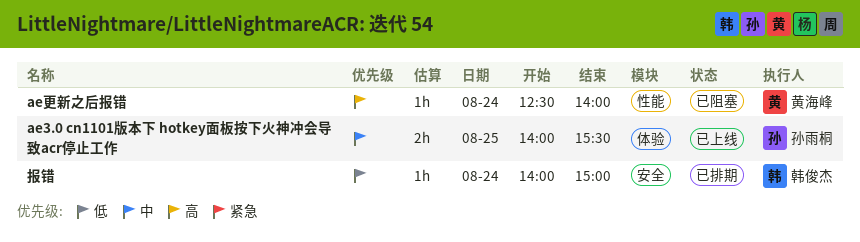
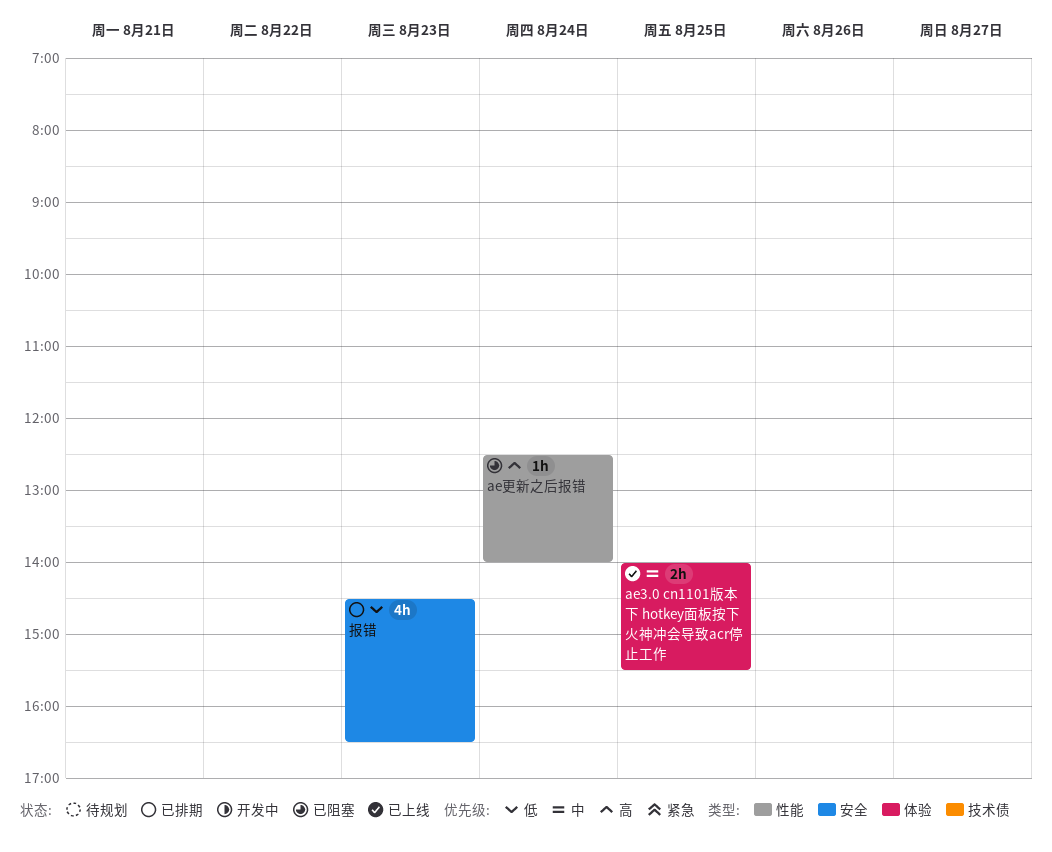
报错, estimate: 1h -> 4h
报错, day: Aug 24 -> Aug 23
报错, begins: 14:00 -> 14:30
报错, ends: 15:00 -> 16:30

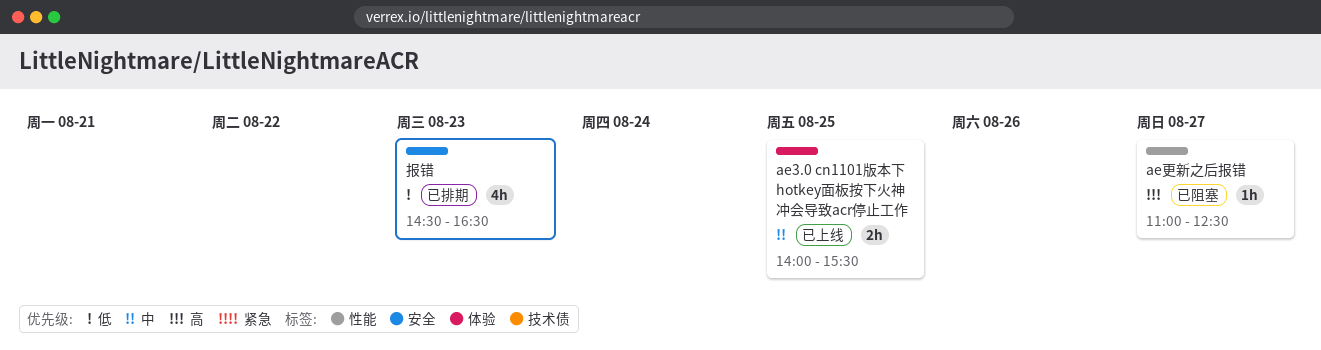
ae更新之后报错, day: Aug 24 -> Aug 27
ae更新之后报错, begins: 12:30 -> 11:00
ae更新之后报错, ends: 14:00 -> 12:30

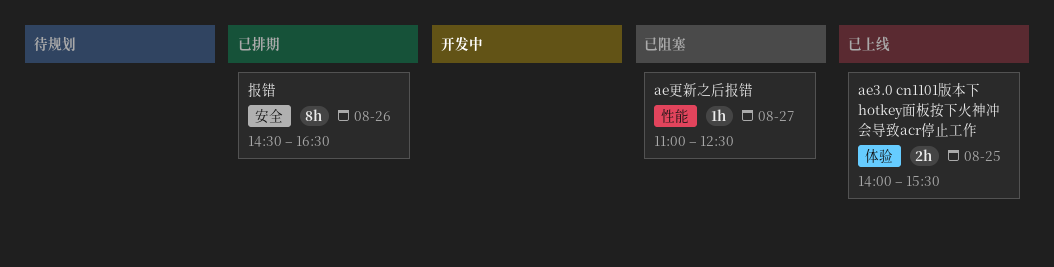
报错, estimate: 4h -> 8h
报错, day: Aug 23 -> Aug 26

